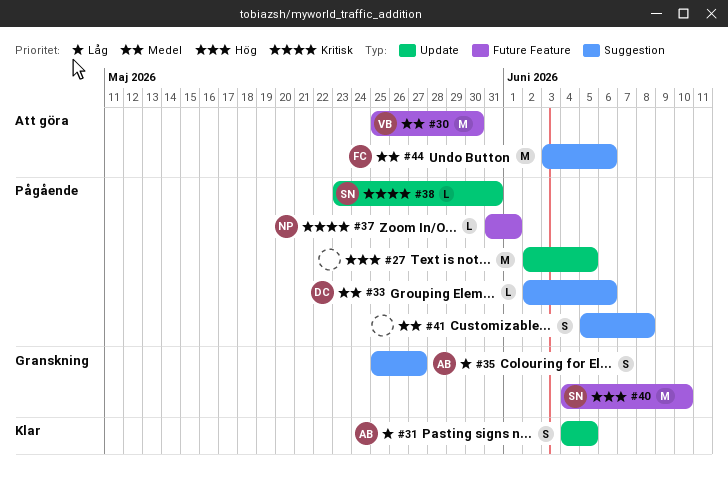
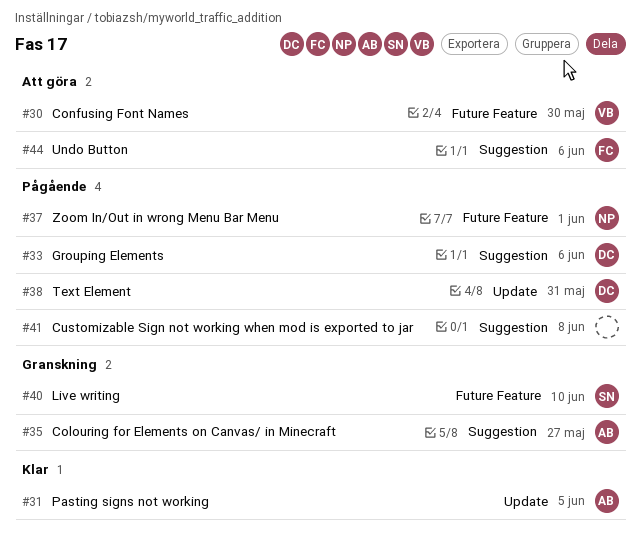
#27: present -> none
#38, owner: SN -> DC

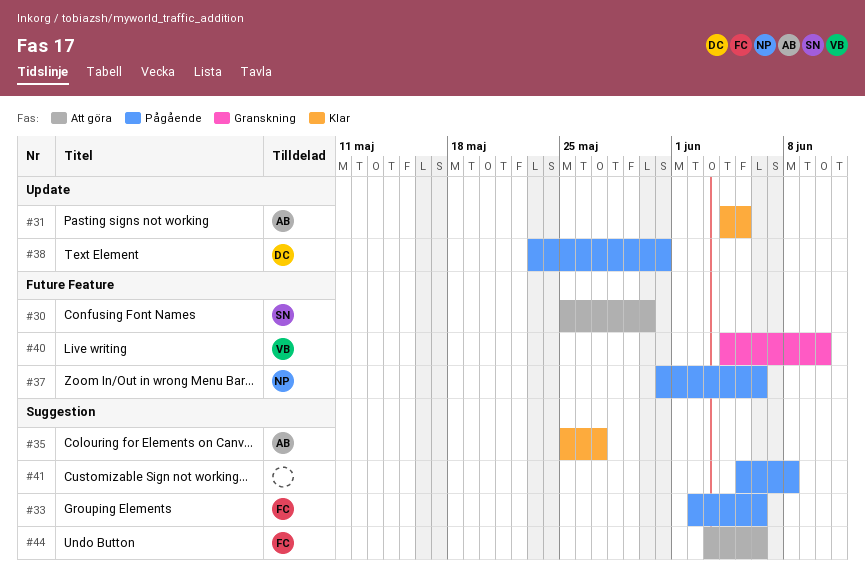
#30, owner: VB -> SN
#33, owner: DC -> FC
#35, status: Granskning -> Klar
#37, due: Jun 1 -> Jun 6
#40, owner: SN -> VB

